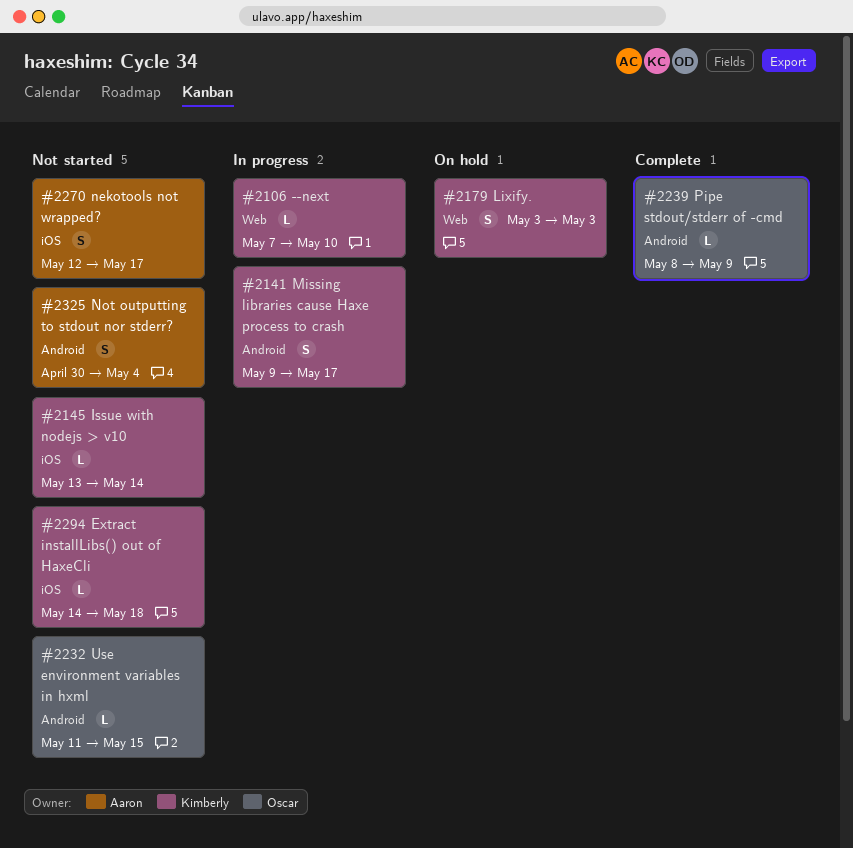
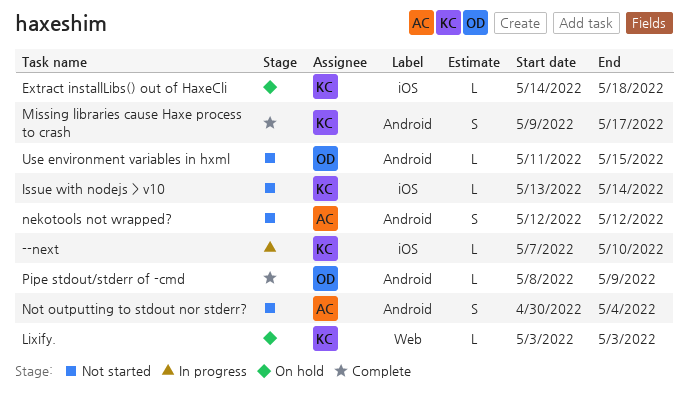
--next, label: Web -> iOS
Extract installLibs() out of HaxeCli, status: Not started -> On hold
Lixify., estimate: S -> L
Missing libraries cause Haxe process to crash, status: In progress -> Complete
nekotools not wrapped?, label: iOS -> Android
nekotools not wrapped?, due: May 17 -> May 12

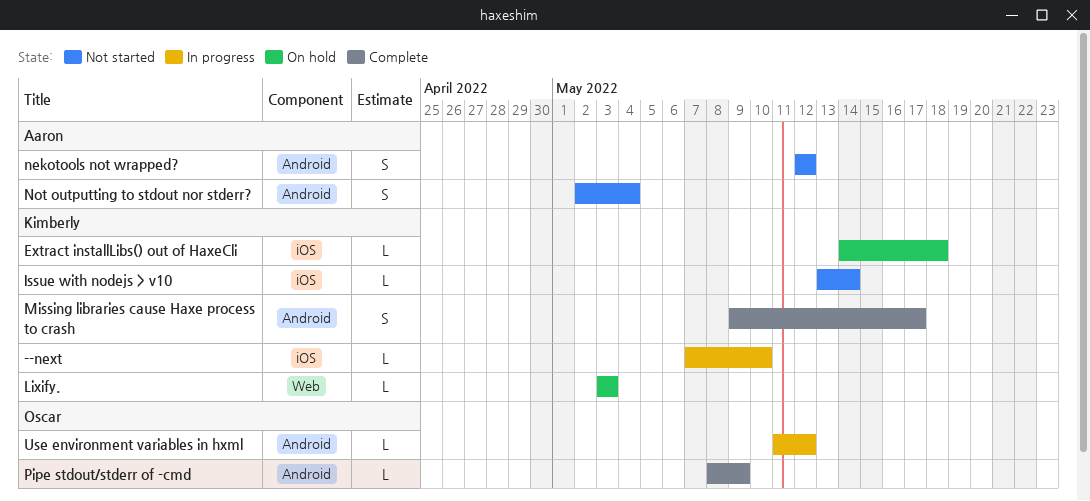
Not outputting to stdout nor stderr?, start: Apr 30 -> May 2
Use environment variables in hxml, status: Not started -> In progress
Use environment variables in hxml, due: May 15 -> May 12

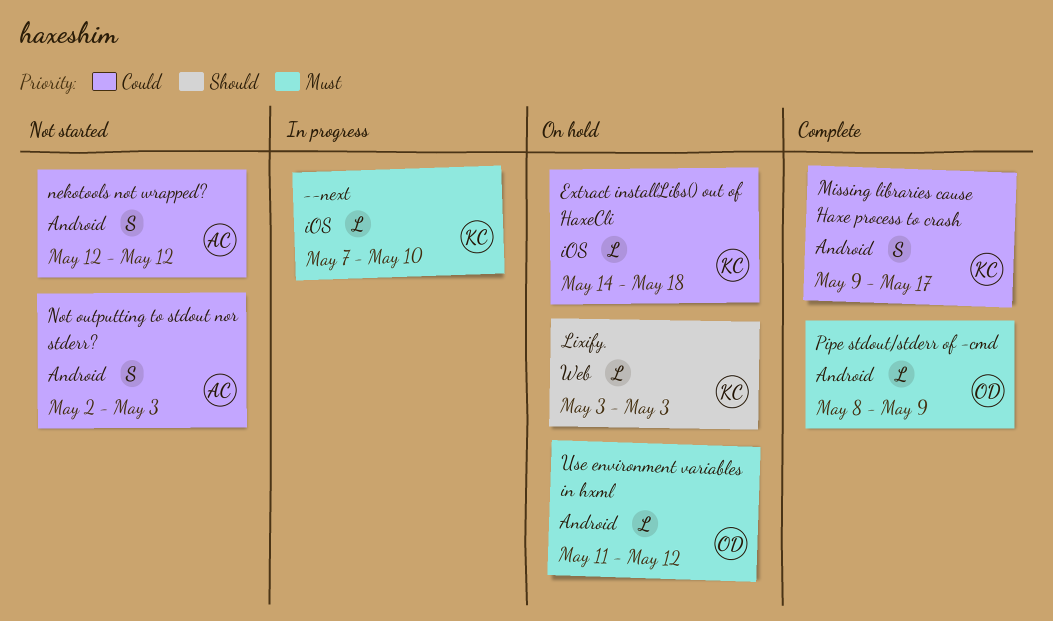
Issue with nodejs > v10: present -> none
Not outputting to stdout nor stderr?, due: May 4 -> May 3
Use environment variables in hxml, status: In progress -> On hold

